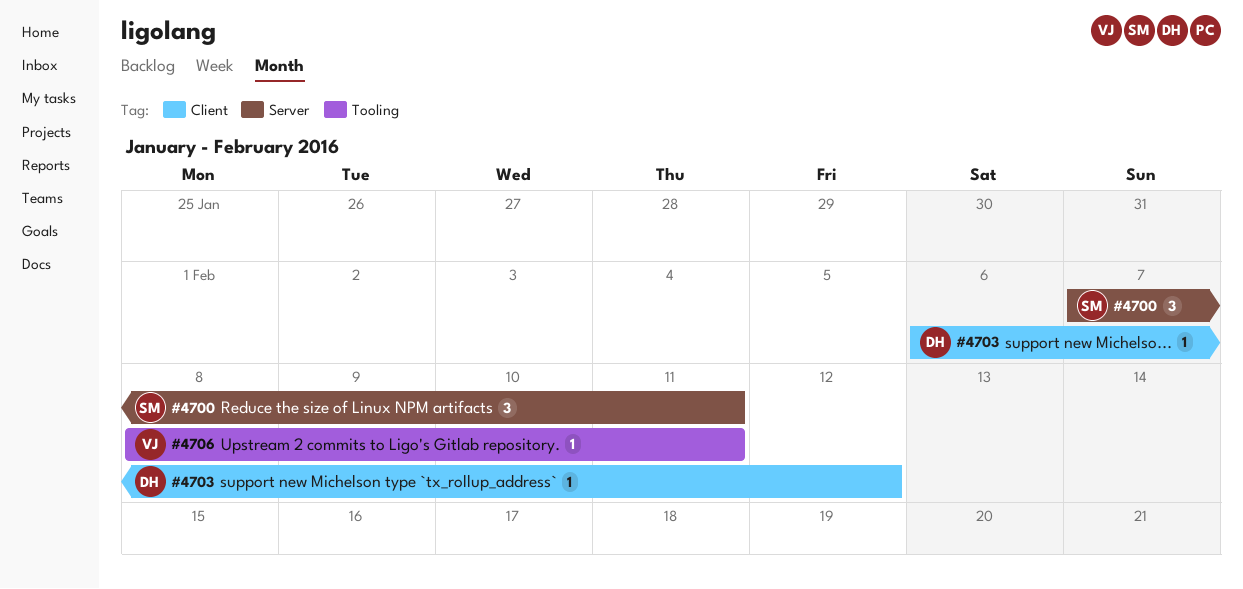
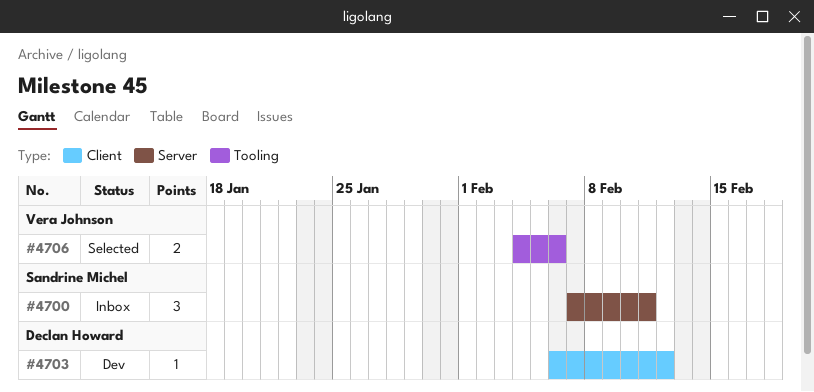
#4706, estimate: 1 -> 2
#4706, start: Feb 8 -> Feb 4
#4706, due: Feb 11 -> Feb 6

